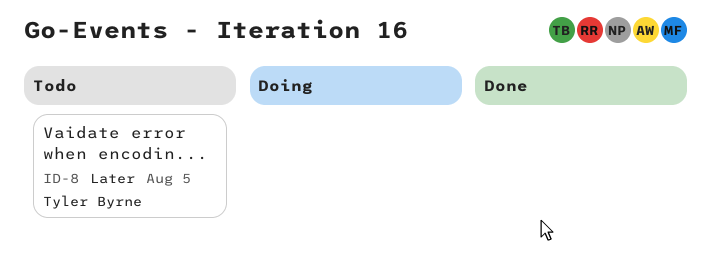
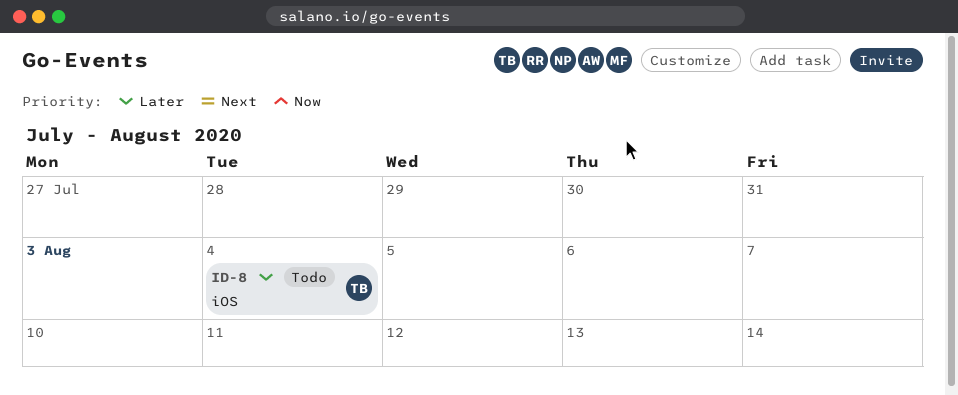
ID-8, due: Aug 5 -> Aug 4

